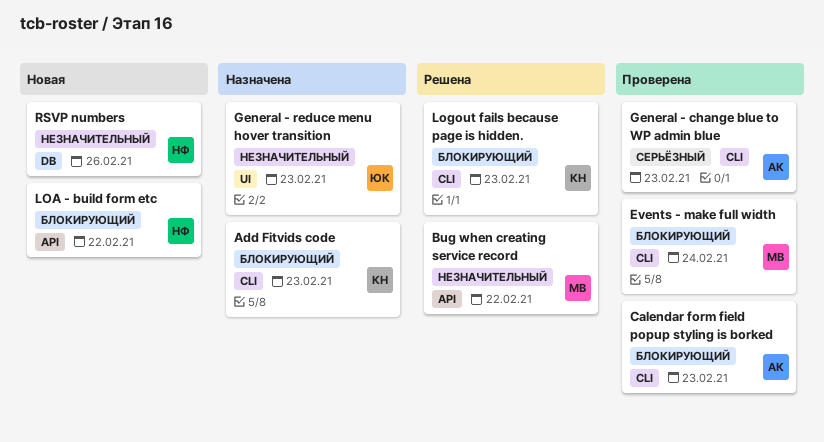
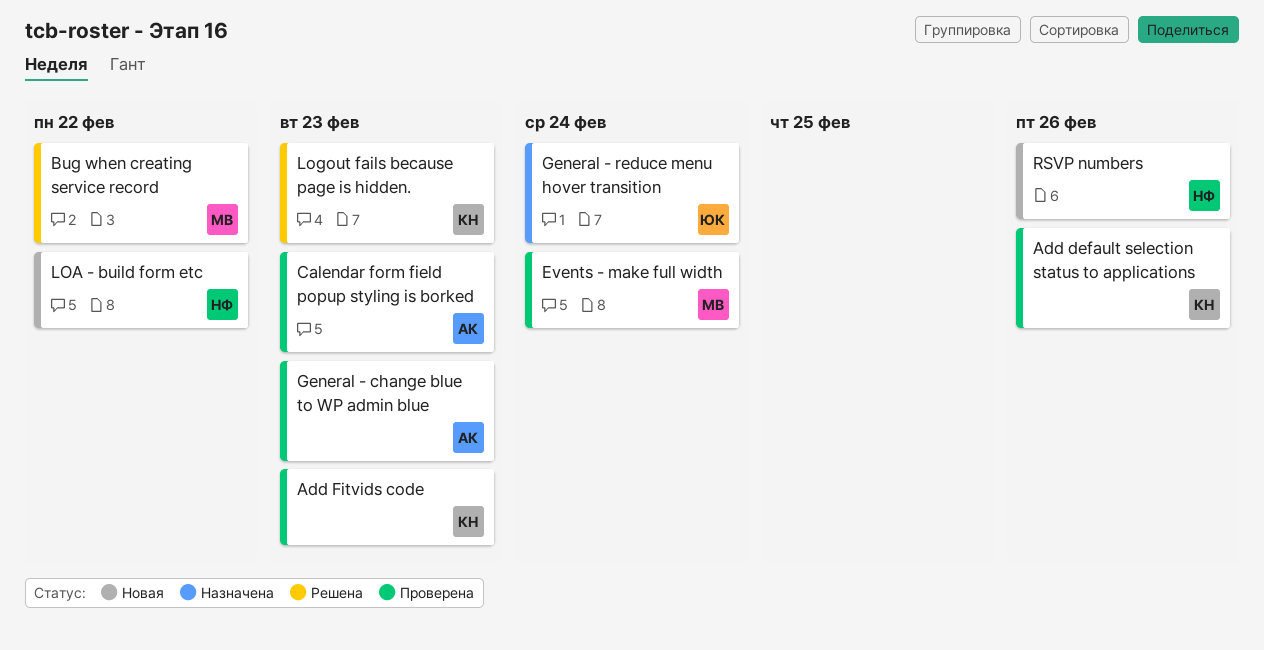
Add default selection status to applications: none -> present
Add Fitvids code, status: Назначена -> Проверена
General - reduce menu hover transition, due: Feb 23 -> Feb 24

